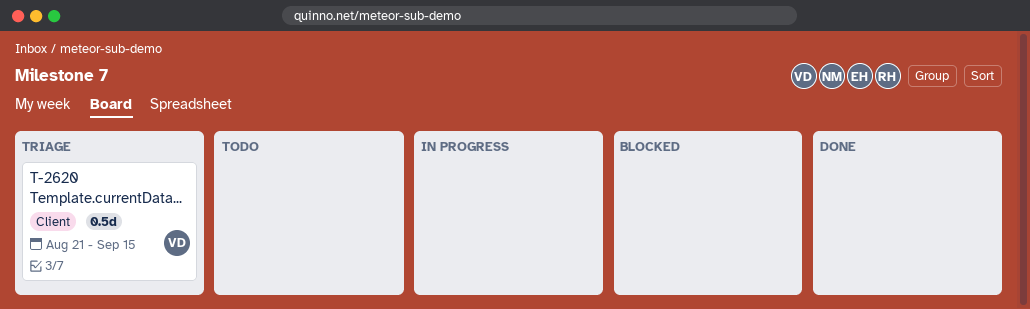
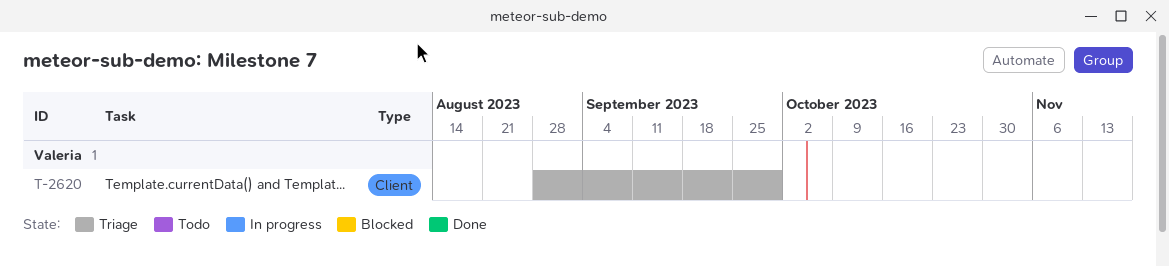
T-2620, start: Aug 21 -> Aug 28
T-2620, due: Sep 15 -> Sep 29

